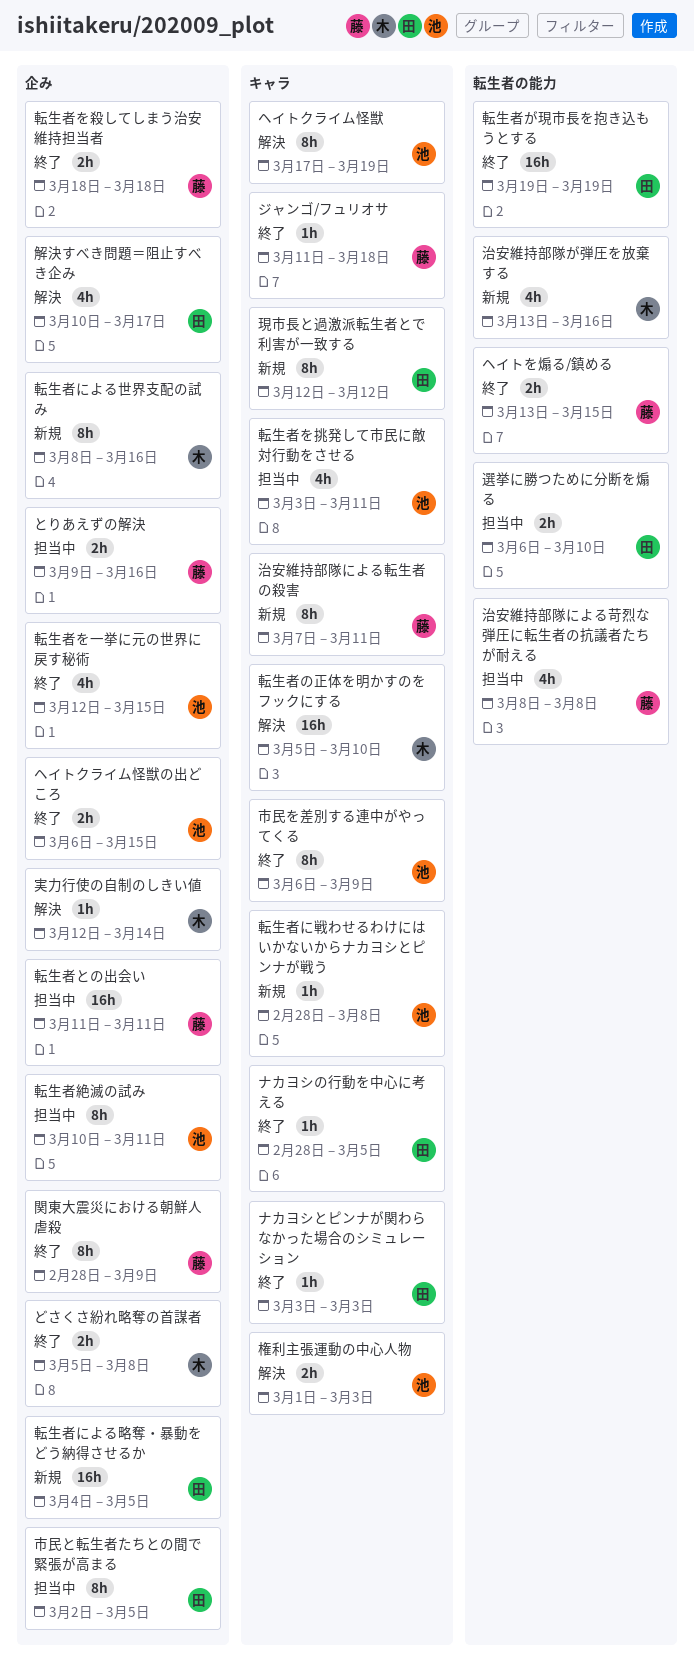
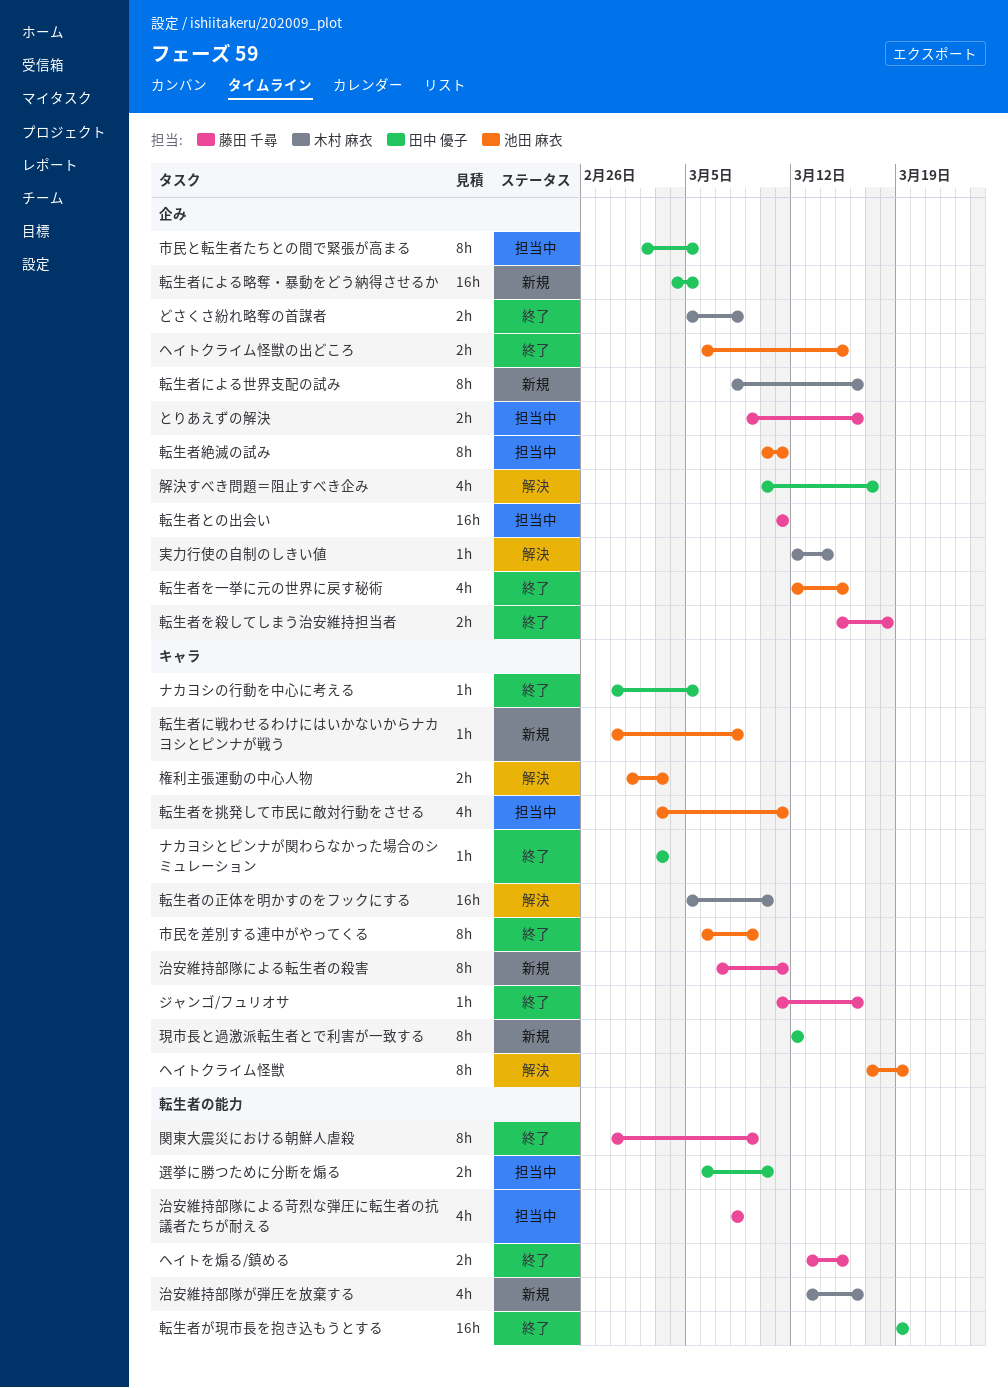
ジャンゴ/フュリオサ, due: Mar 18 -> Mar 16
転生者を殺してしまう治安維持担当者, start: Mar 18 -> Mar 15
関東大震災における朝鮮人虐殺, label: 企み -> 転生者の能力

